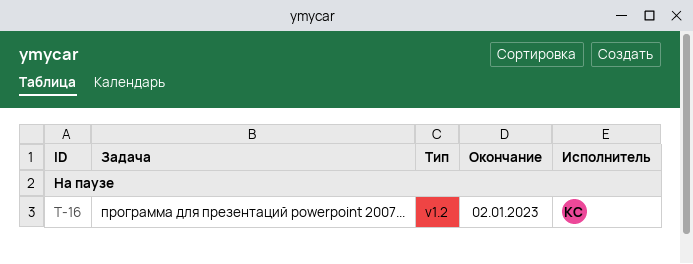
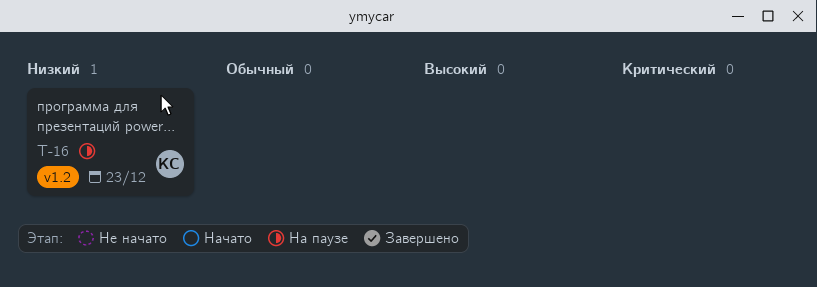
T-16, due: Jan 2 -> Dec 23

